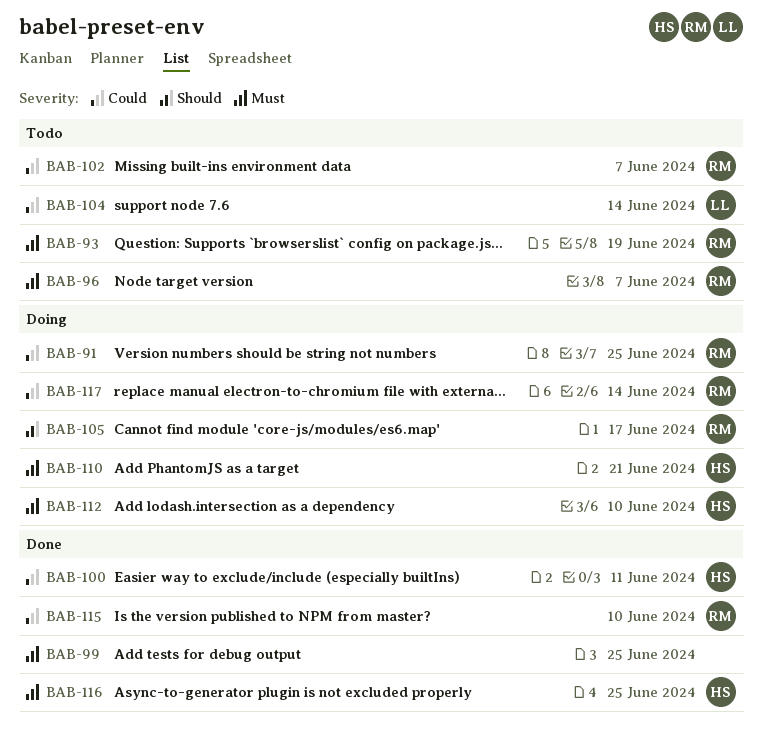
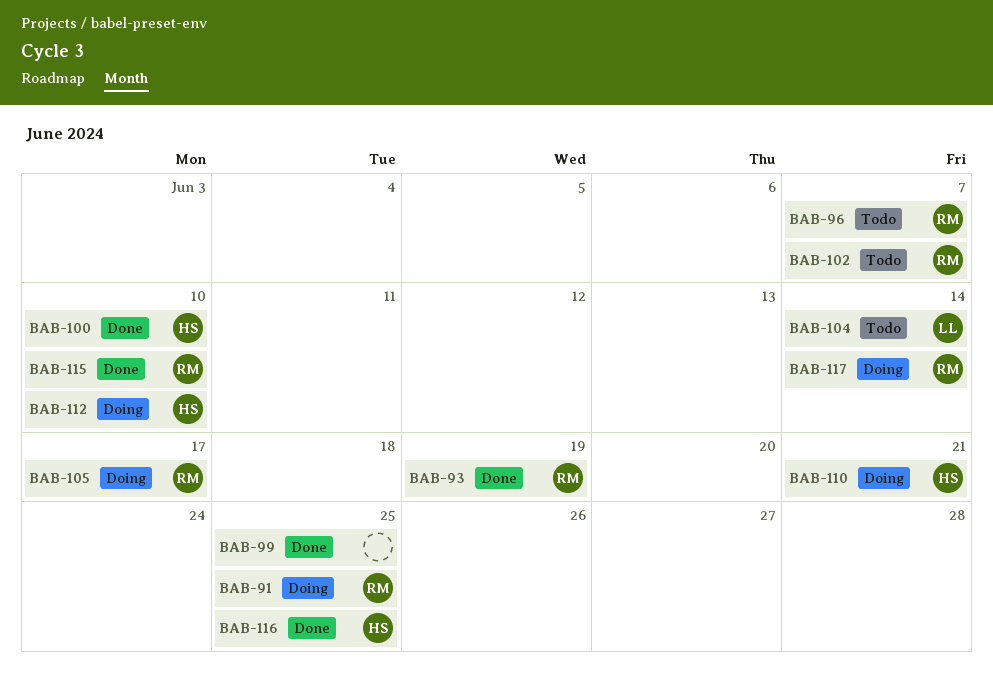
BAB-93, status: Todo -> Done
BAB-100, due: Jun 11 -> Jun 10

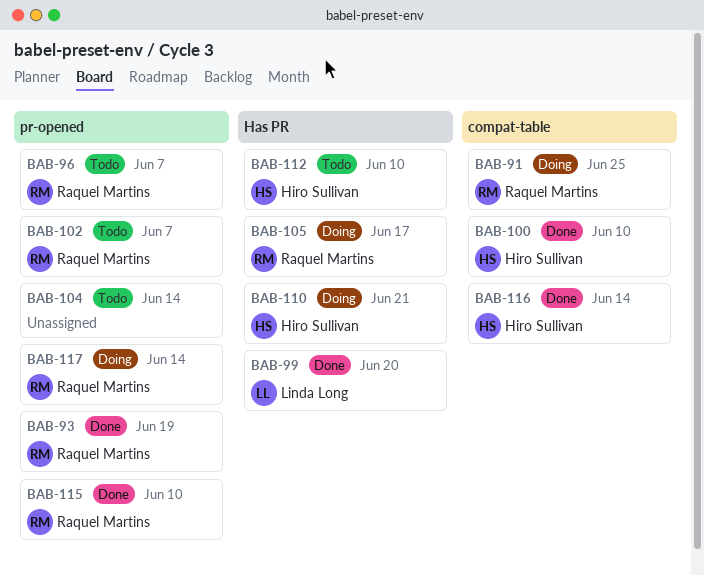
BAB-99, owner: none -> Linda Long
BAB-99, due: Jun 25 -> Jun 20
BAB-104, owner: Linda Long -> none
BAB-112, status: Doing -> Todo
BAB-116, due: Jun 25 -> Jun 14

